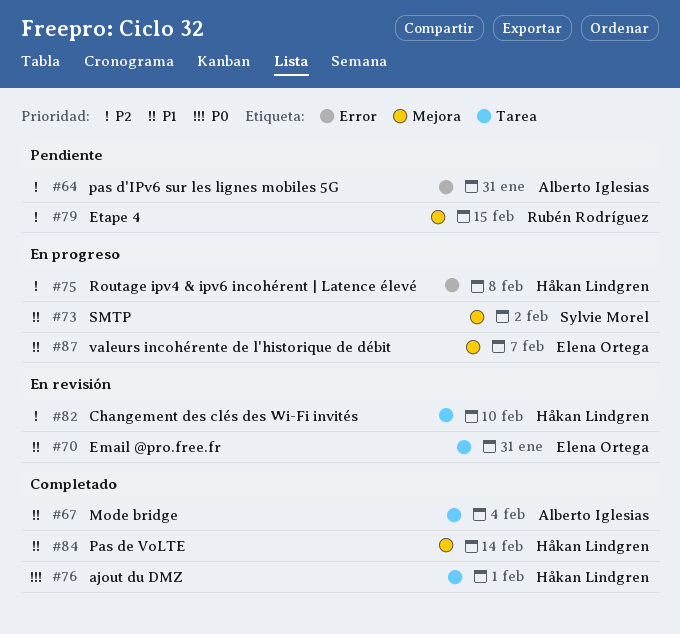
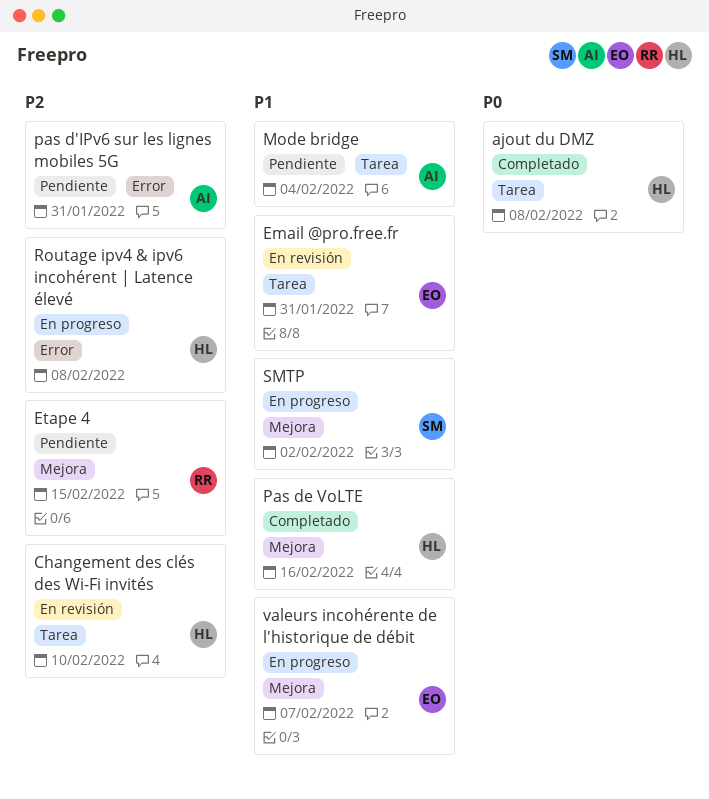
ajout du DMZ, due: Feb 1 -> Feb 8
Mode bridge, status: Completado -> Pendiente
Pas de VoLTE, due: Feb 14 -> Feb 16

